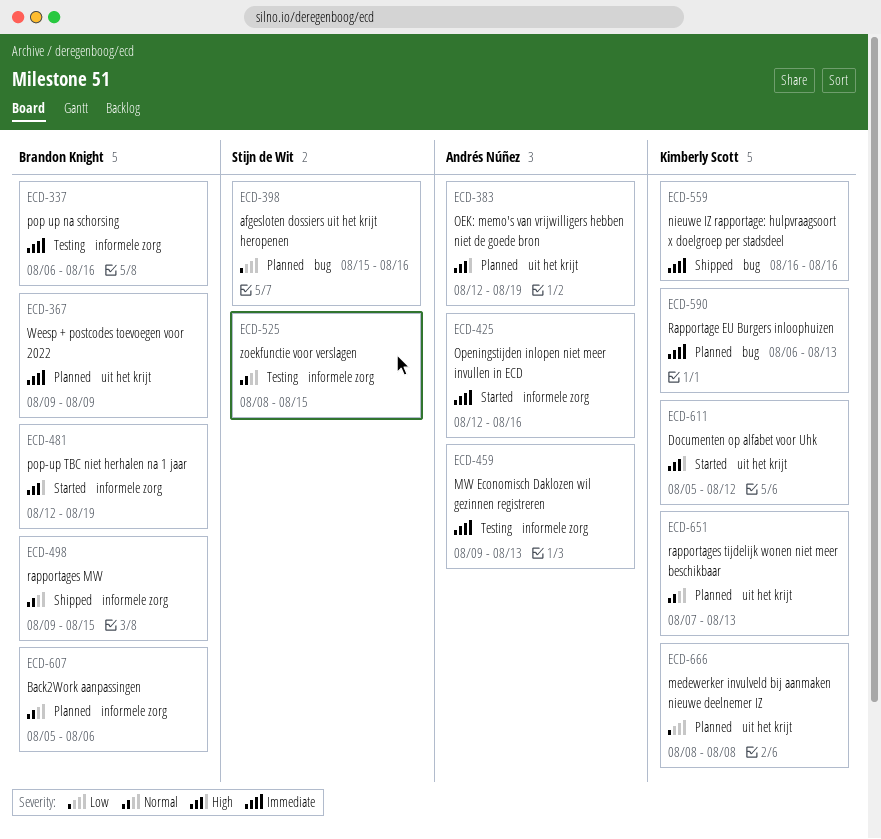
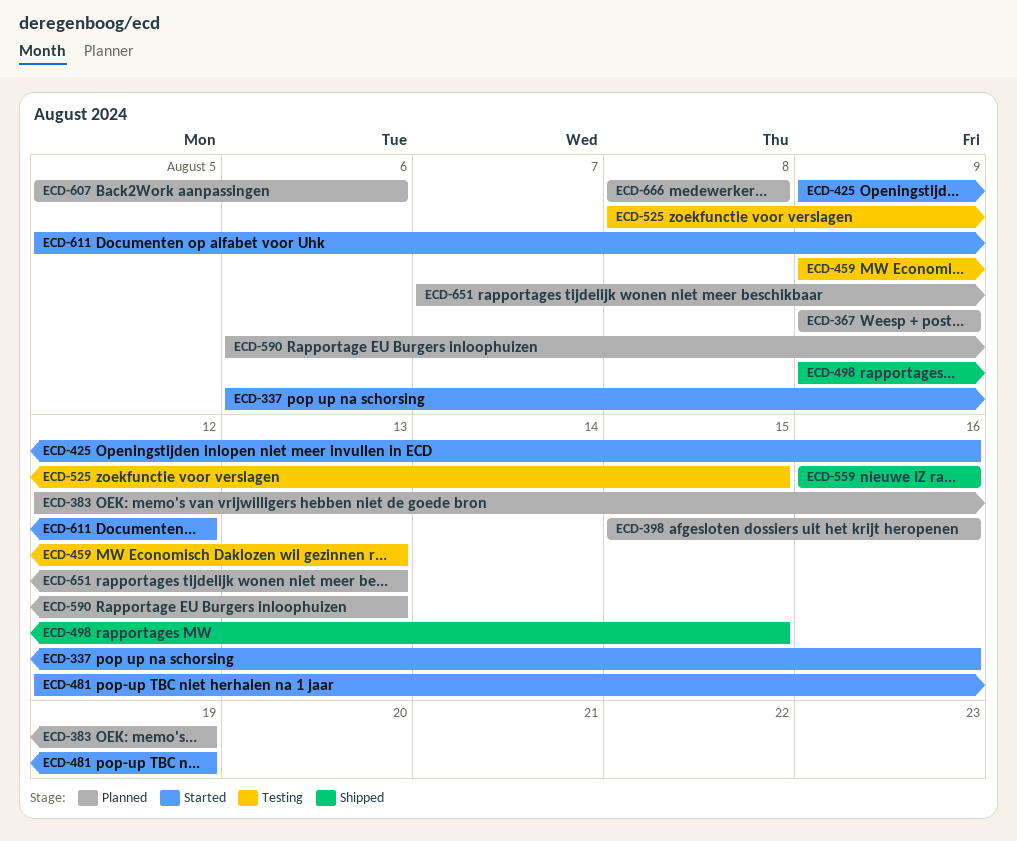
ECD-337, status: Testing -> Started
ECD-425, start: Aug 12 -> Aug 9

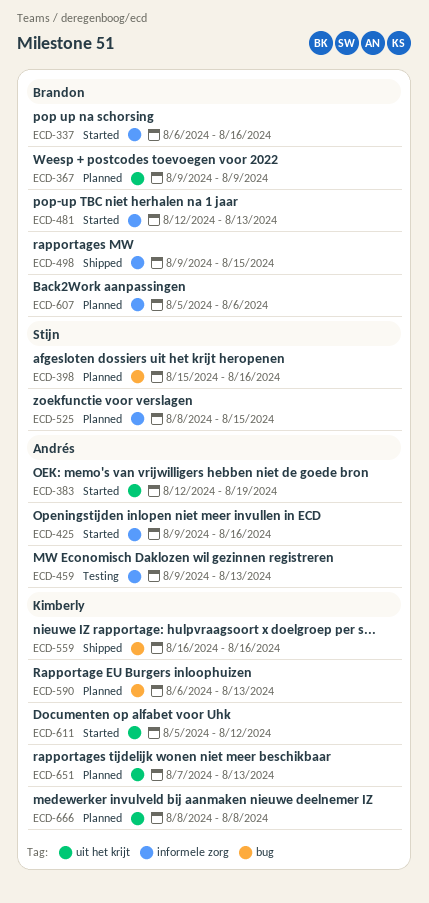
ECD-383, status: Planned -> Started
ECD-481, due: Aug 19 -> Aug 13
ECD-525, status: Testing -> Planned

